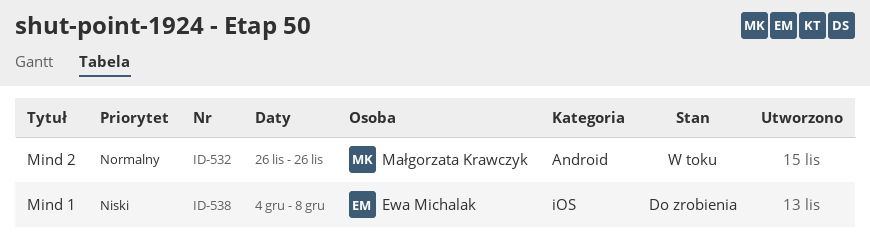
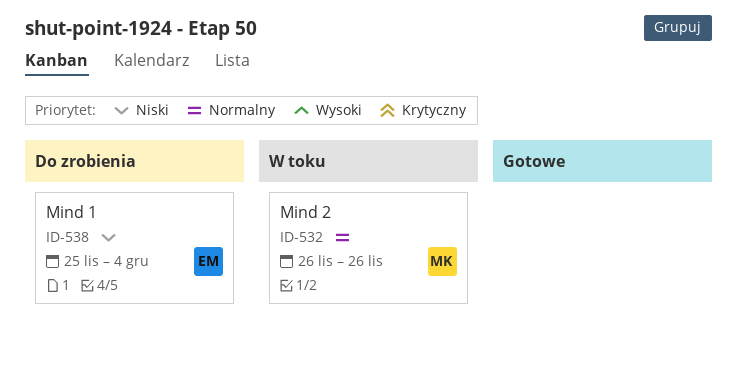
ID-538, start: Dec 4 -> Nov 25
ID-538, due: Dec 8 -> Dec 4

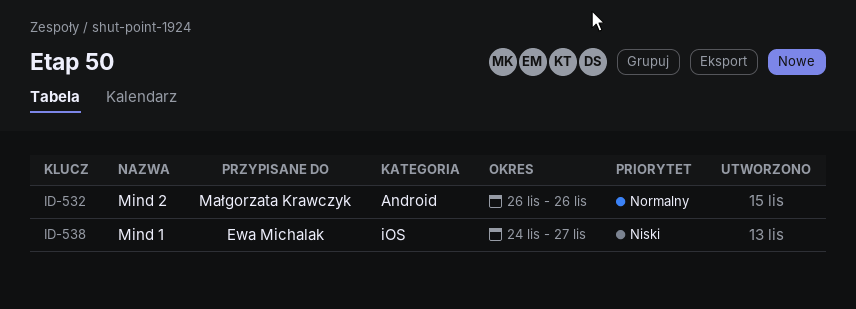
ID-538, start: Nov 25 -> Nov 24
ID-538, due: Dec 4 -> Nov 27

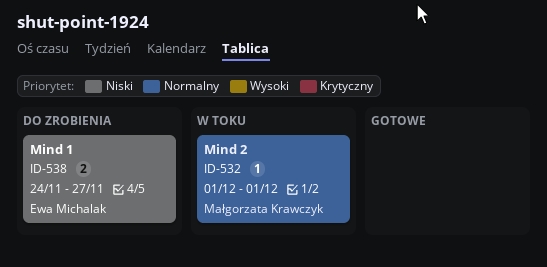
ID-532, start: Nov 26 -> Dec 1
ID-532, due: Nov 26 -> Dec 1

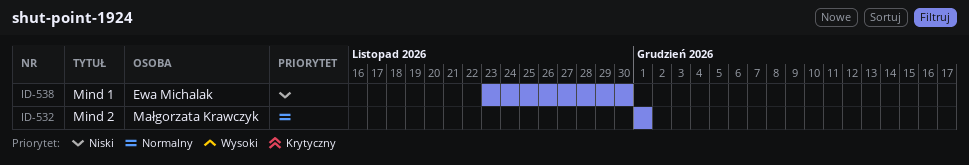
ID-538, start: Nov 24 -> Nov 23
ID-538, due: Nov 27 -> Nov 30

